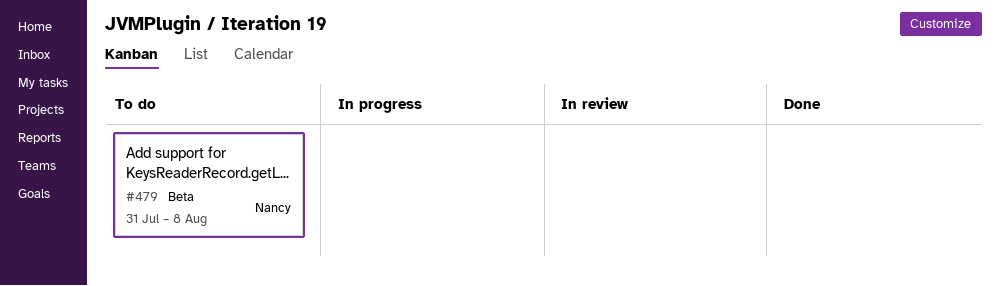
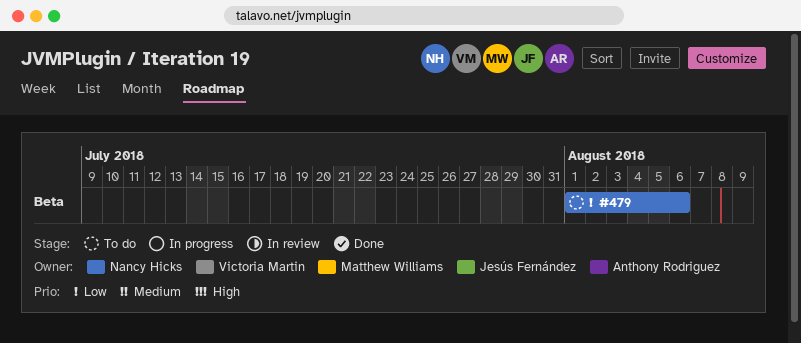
#479, start: Jul 31 -> Aug 1
#479, due: Aug 8 -> Aug 6

